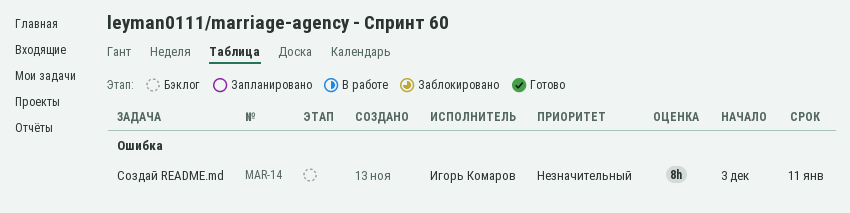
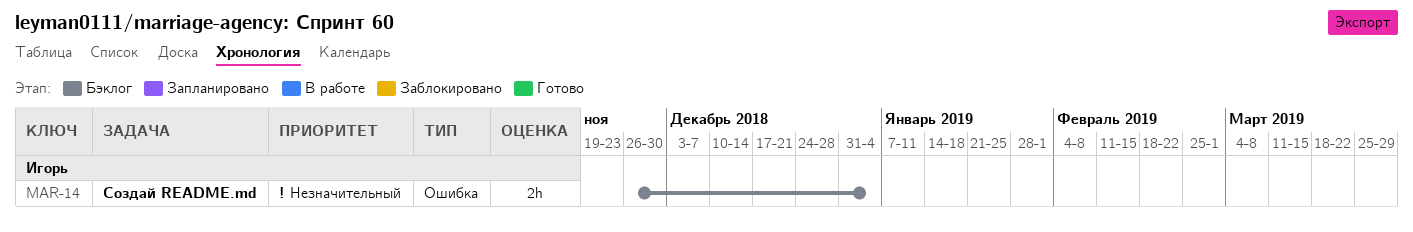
MAR-14, estimate: 8h -> 2h
MAR-14, start: Dec 3 -> Nov 26
MAR-14, due: Jan 11 -> Jan 4

